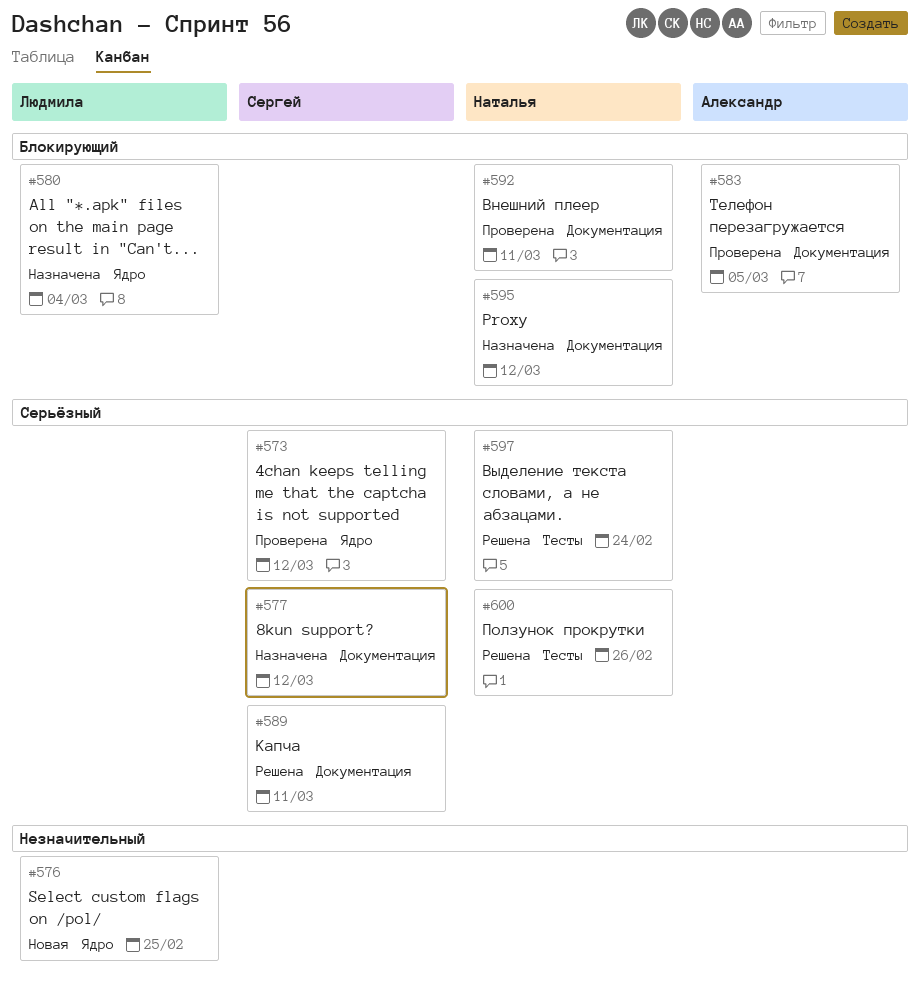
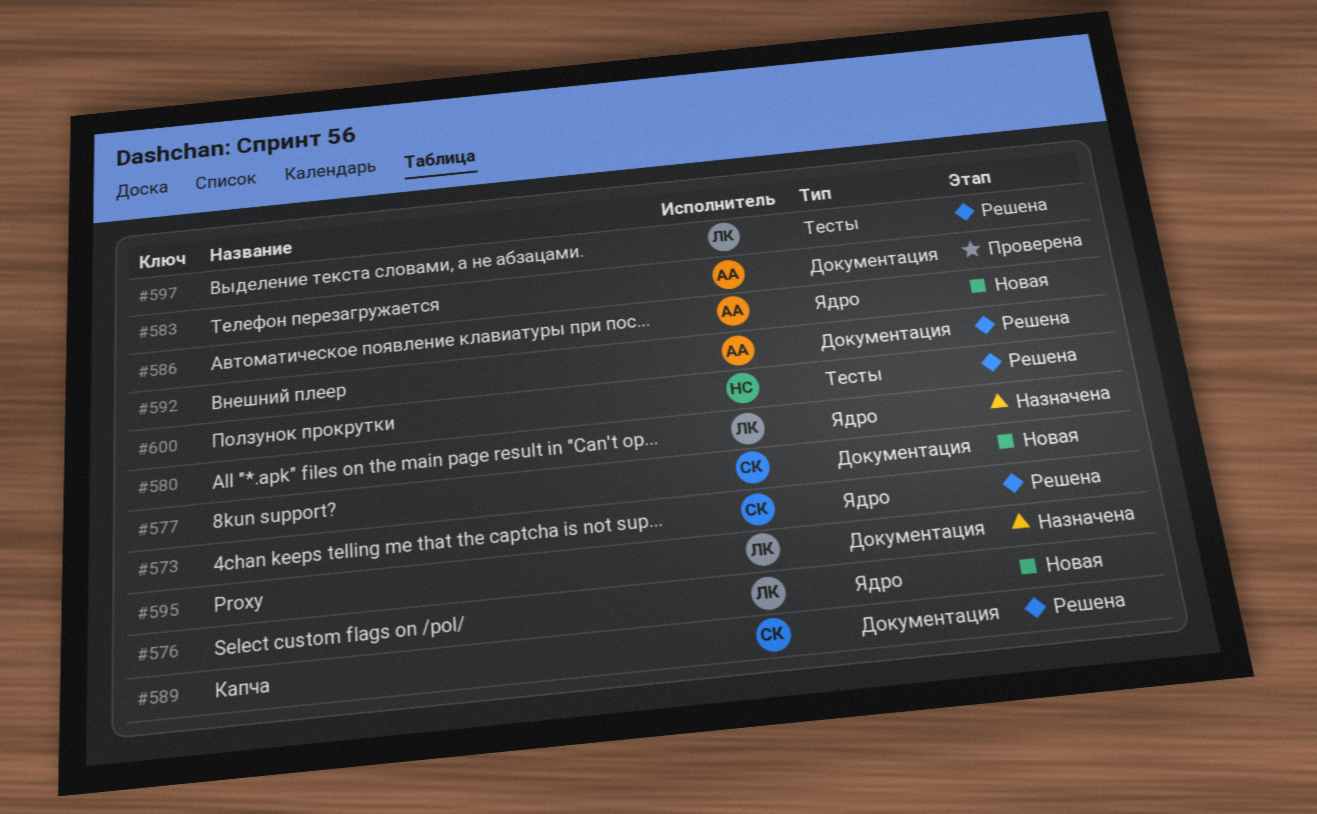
#573, status: Проверена -> Решена
#577, status: Назначена -> Новая
#586: none -> present
#592, status: Проверена -> Решена
#592, owner: Наталья -> Александр
#595, owner: Наталья -> Людмила
#597, owner: Наталья -> Людмила

